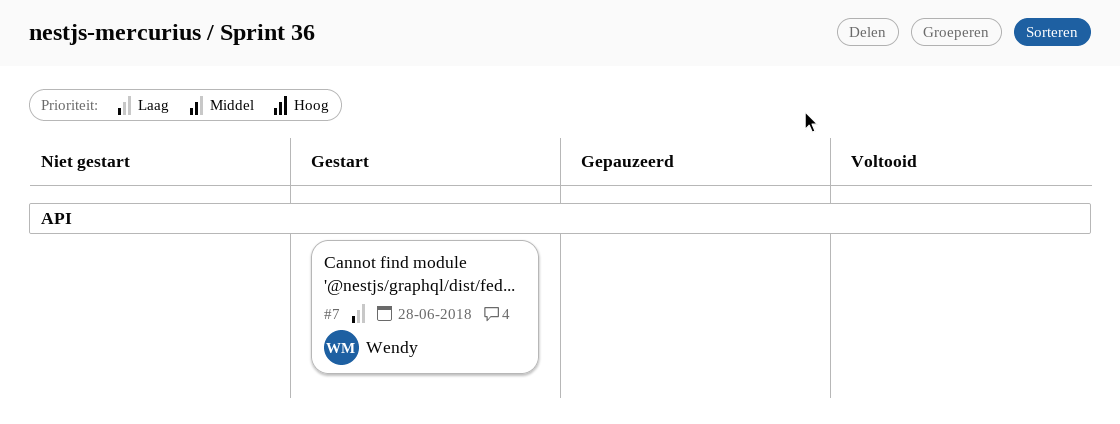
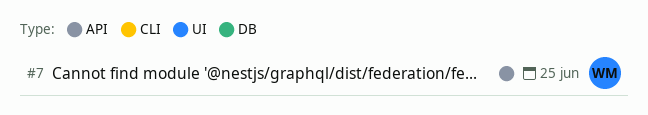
#7, due: Jun 28 -> Jun 25

